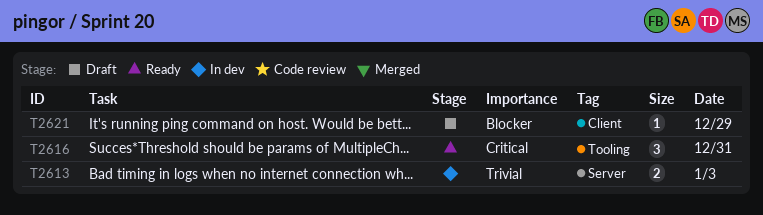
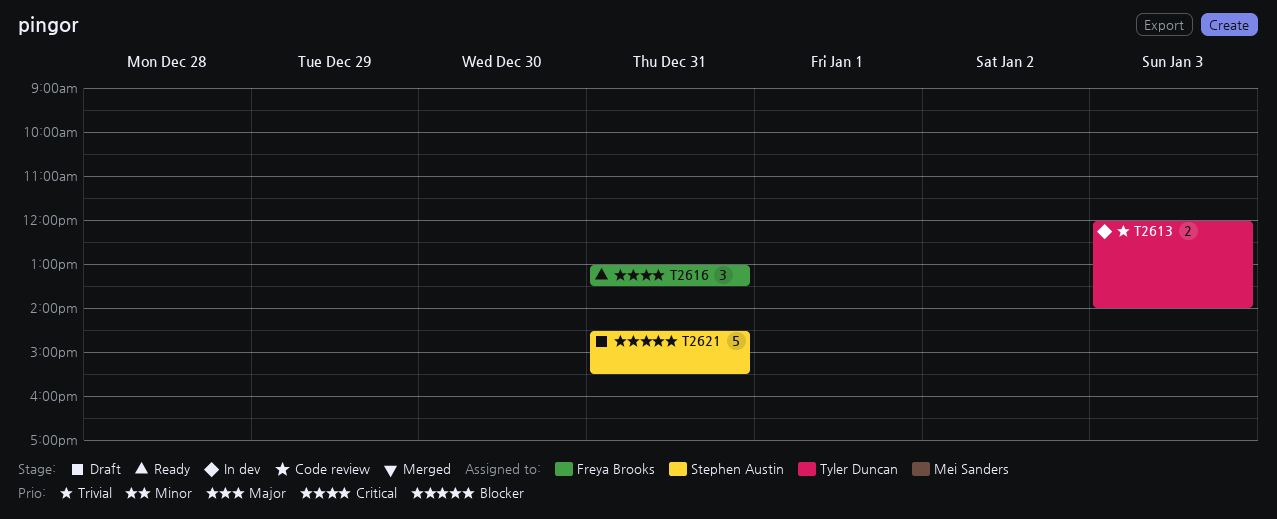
T2621, estimate: 1 -> 5
T2621, day: Dec 29 -> Dec 31

